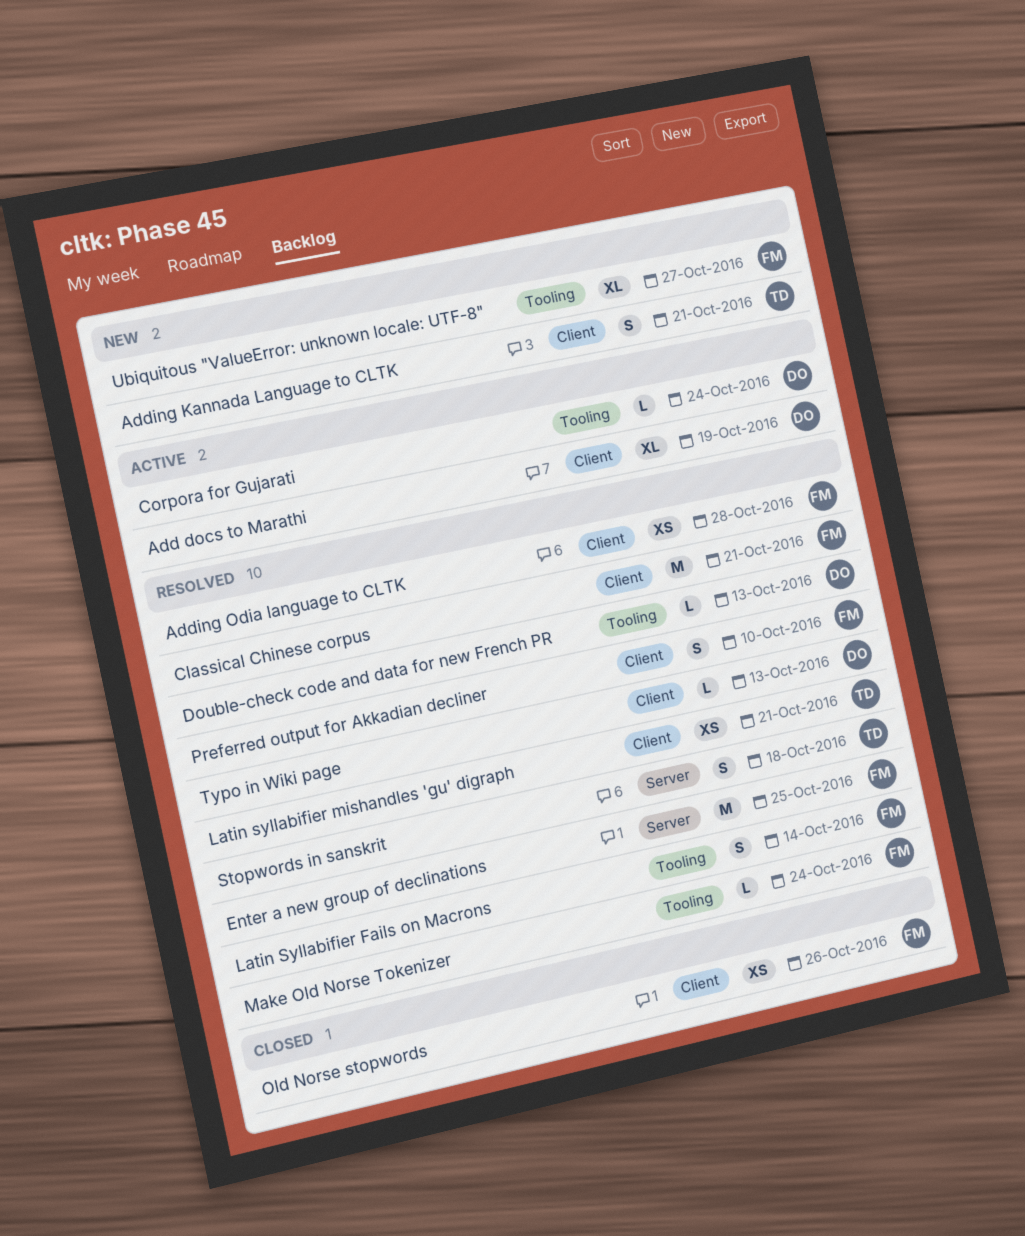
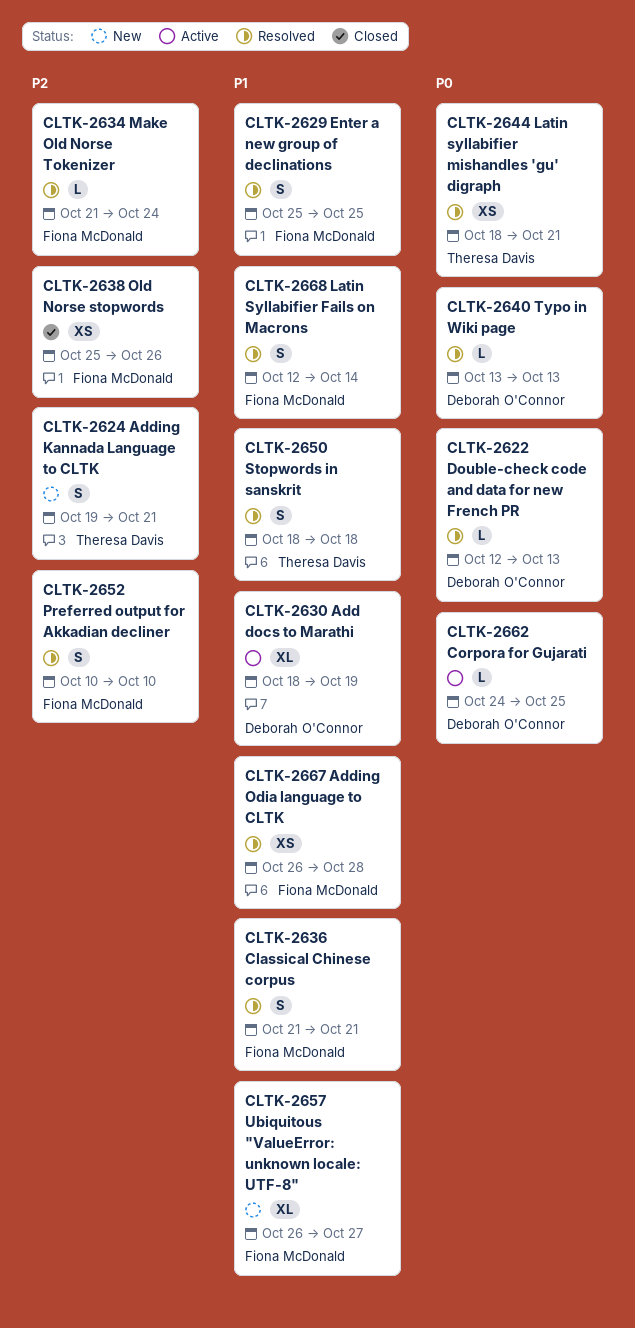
Classical Chinese corpus, estimate: M -> S
Corpora for Gujarati, due: Oct 24 -> Oct 25
Enter a new group of declinations, estimate: M -> S

